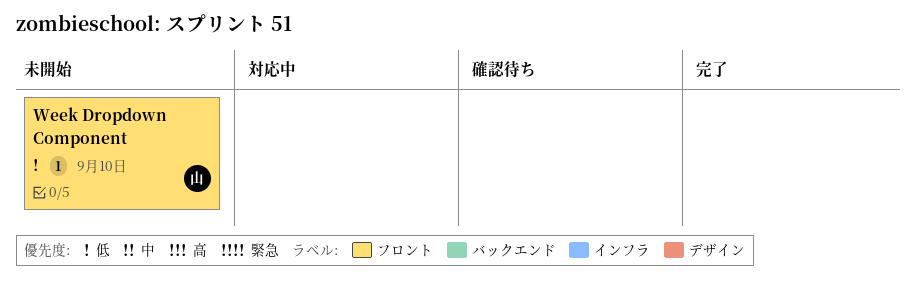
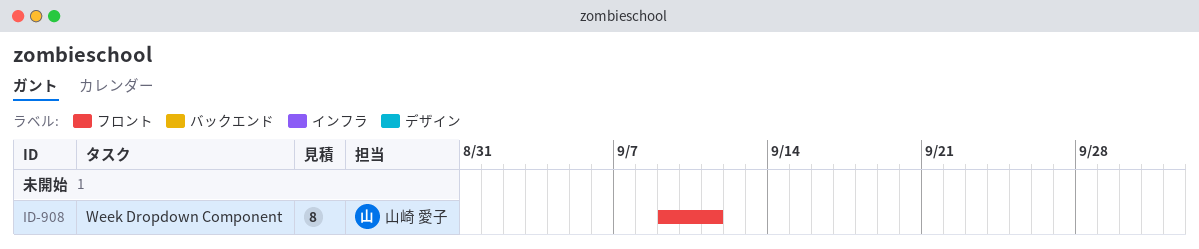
Week Dropdown Component, estimate: 1 -> 8
Week Dropdown Component, due: Sep 10 -> Sep 11

